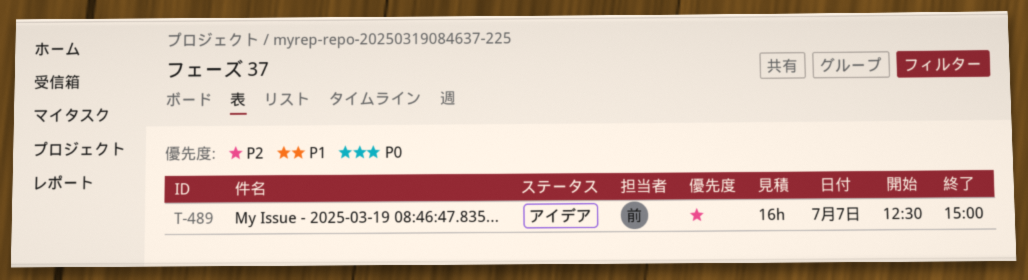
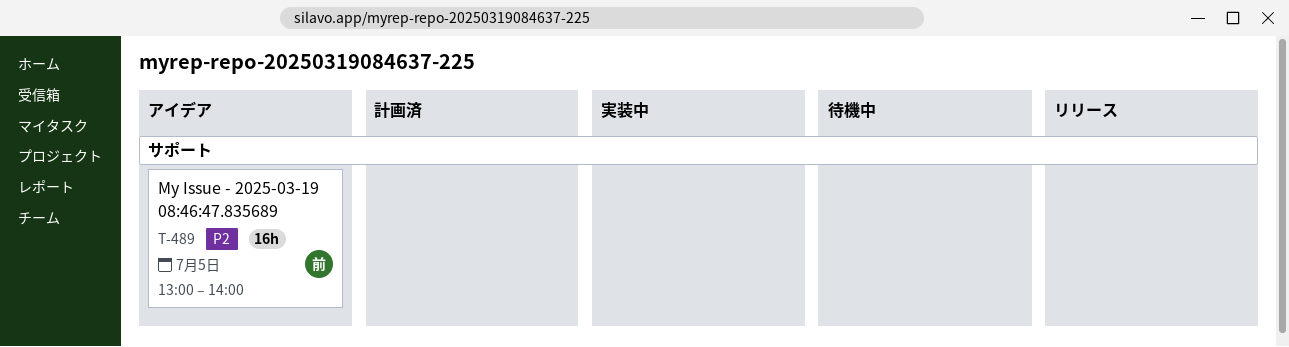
T-489, day: Jul 7 -> Jul 5
T-489, begins: 12:30 -> 13:00
T-489, ends: 15:00 -> 14:00

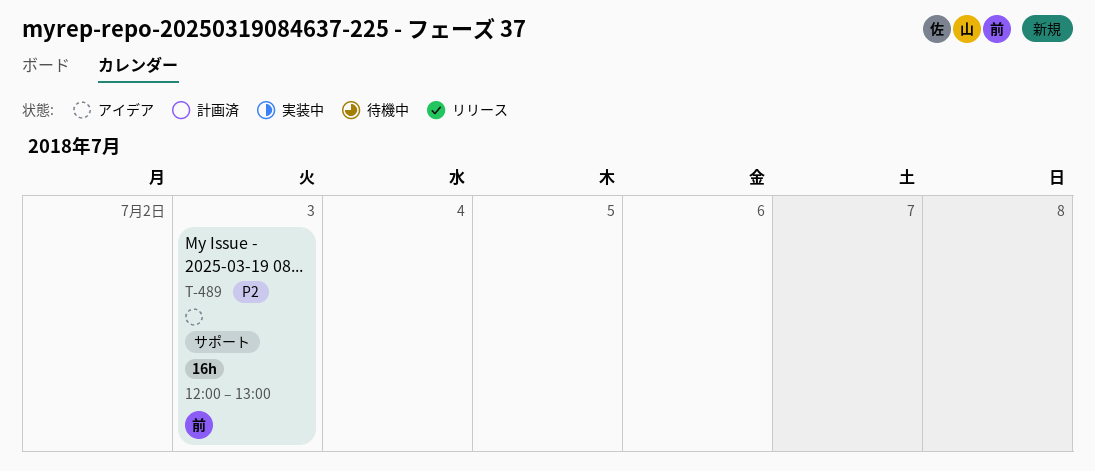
T-489, day: Jul 5 -> Jul 3
T-489, begins: 13:00 -> 12:00
T-489, ends: 14:00 -> 13:00

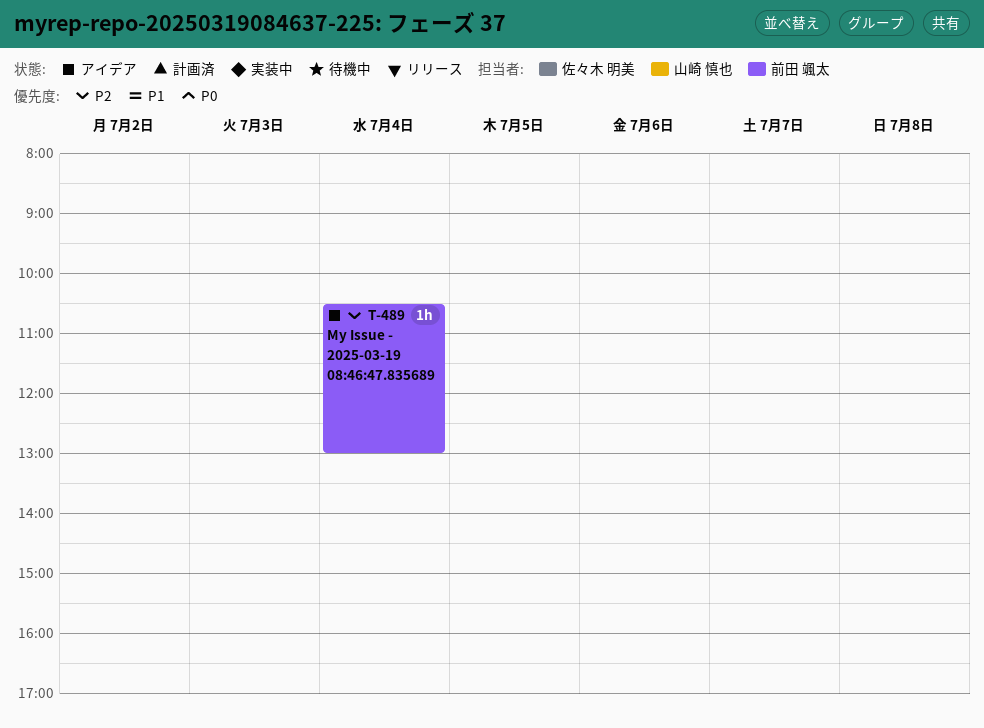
T-489, estimate: 16h -> 1h
T-489, day: Jul 3 -> Jul 4
T-489, begins: 12:00 -> 10:30

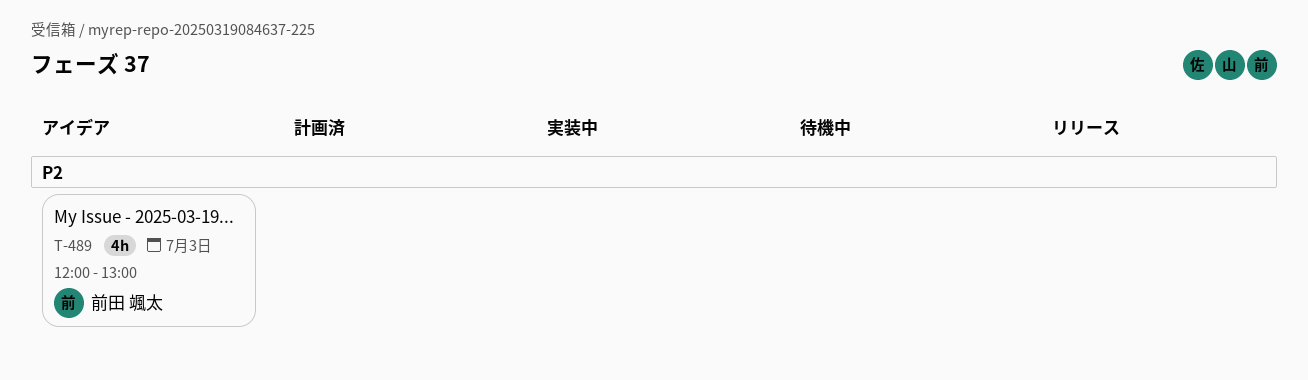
T-489, estimate: 1h -> 4h
T-489, day: Jul 4 -> Jul 3
T-489, begins: 10:30 -> 12:00

